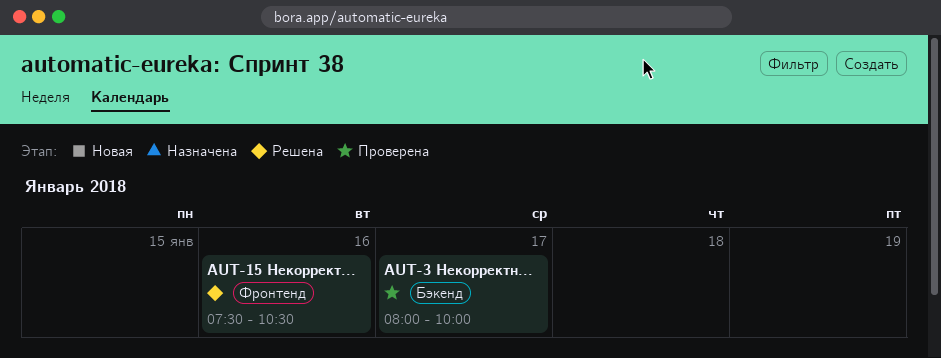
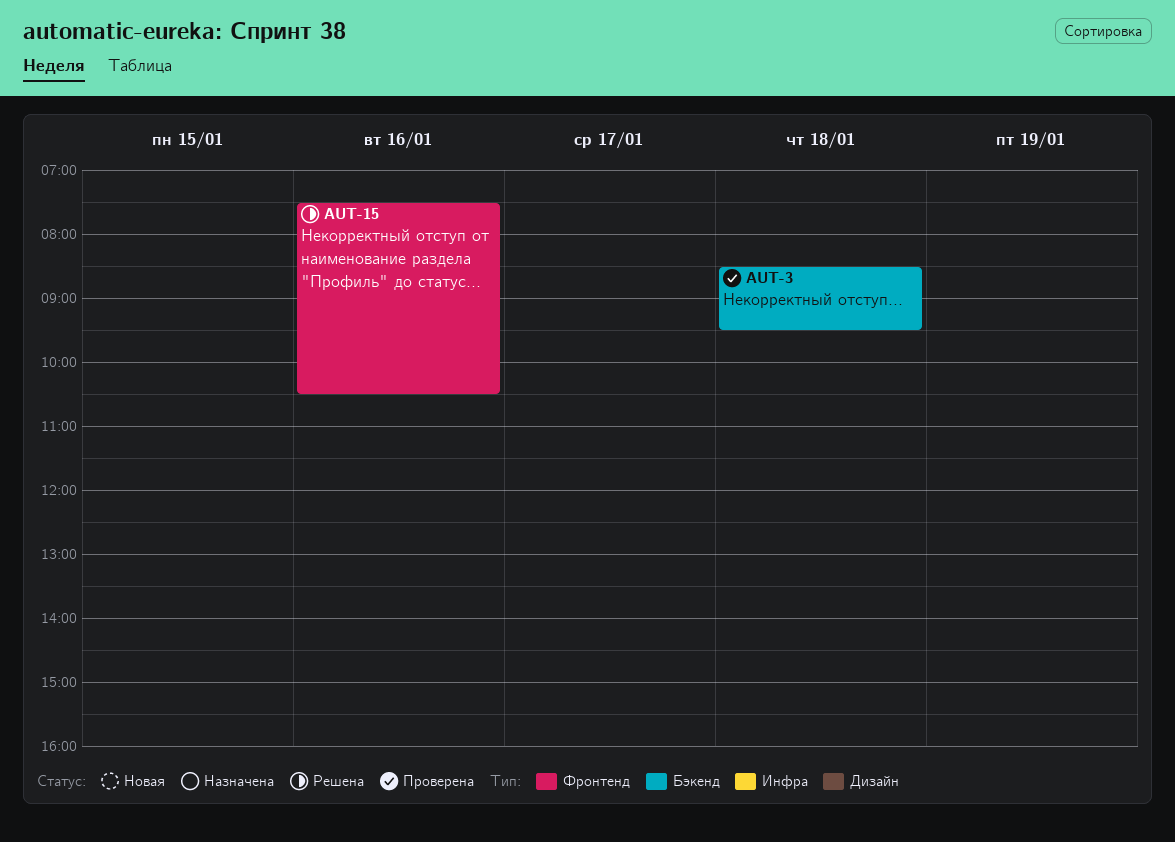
AUT-3, day: Jan 17 -> Jan 18
AUT-3, begins: 08:00 -> 08:30
AUT-3, ends: 10:00 -> 09:30

